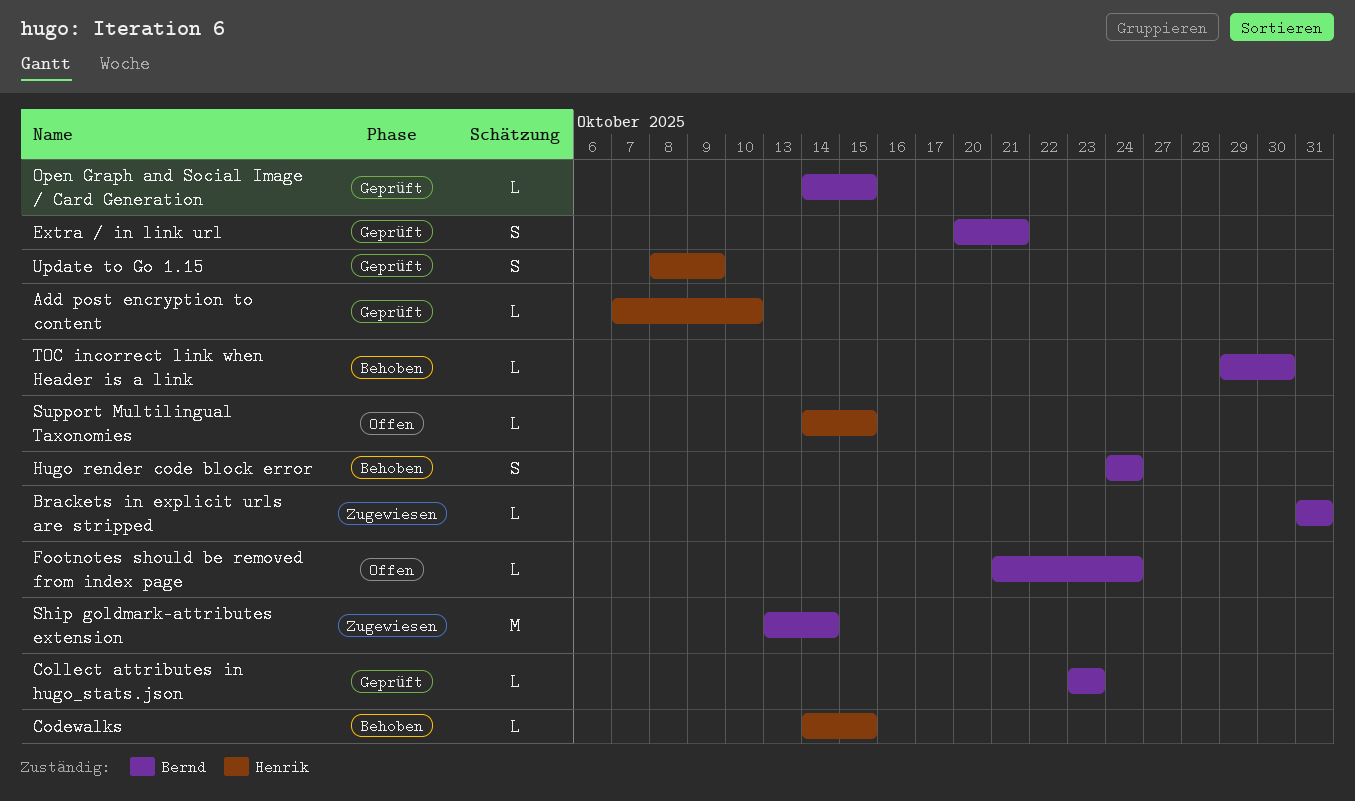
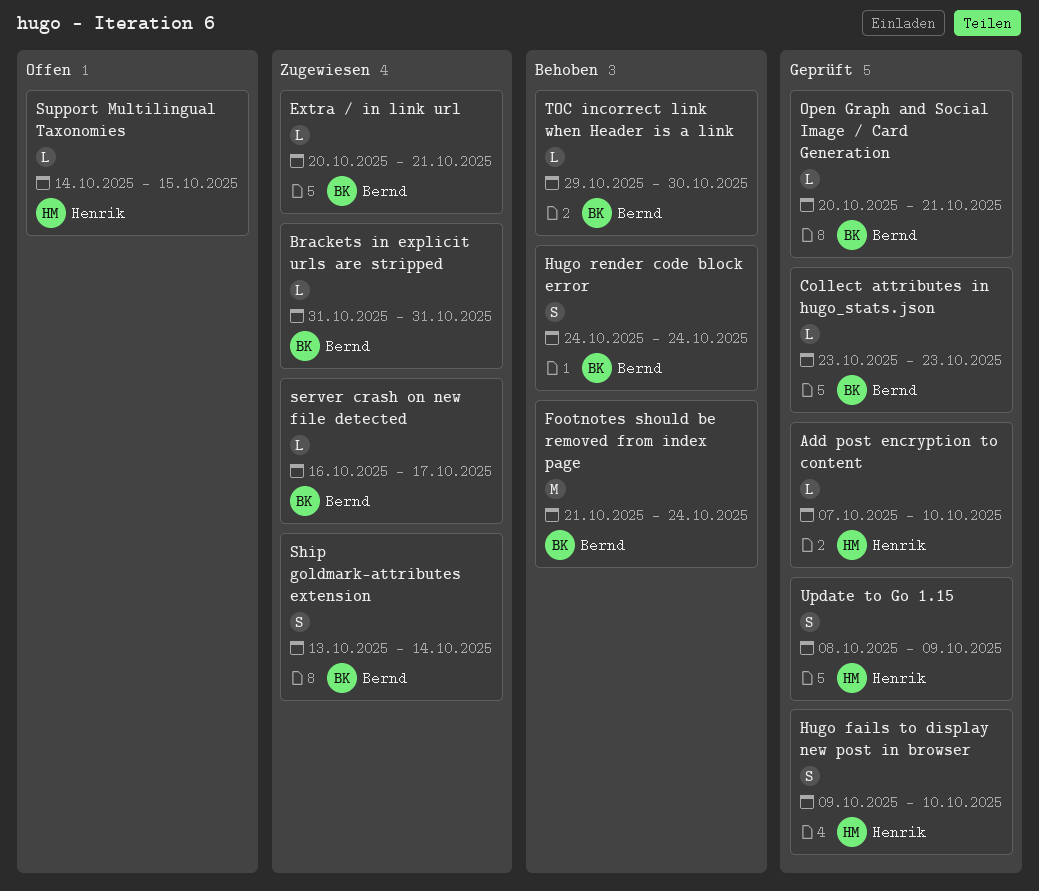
Codewalks: present -> none
Extra / in link url, status: Geprüft -> Zugewiesen
Extra / in link url, estimate: S -> L
Footnotes should be removed from index page, status: Offen -> Behoben
Footnotes should be removed from index page, estimate: L -> M
Hugo fails to display new post in browser: none -> present
Open Graph and Social Image / Card Generation, start: Oct 14 -> Oct 20
Open Graph and Social Image / Card Generation, due: Oct 15 -> Oct 21
server crash on new file detected: none -> present
Ship goldmark-attributes extension, estimate: M -> S

